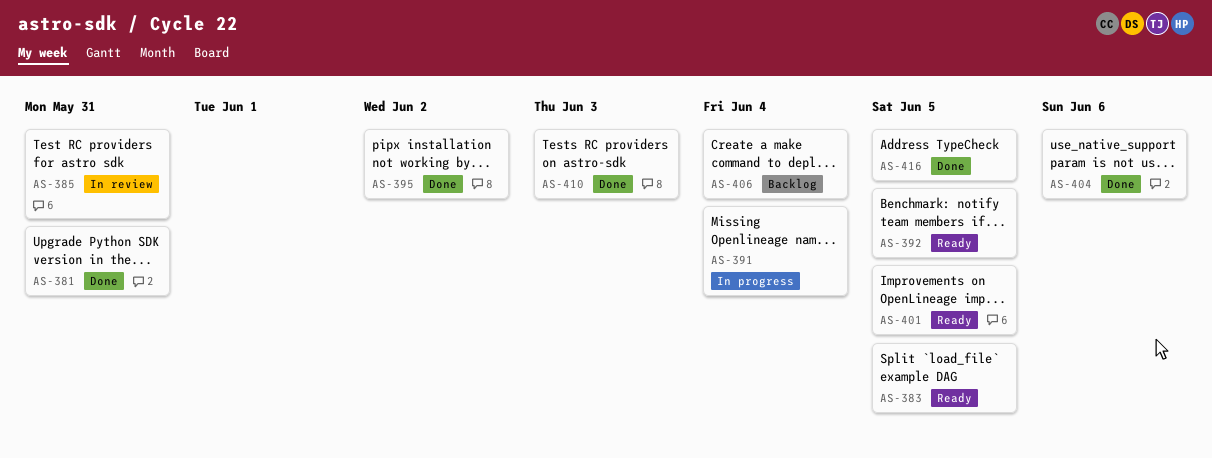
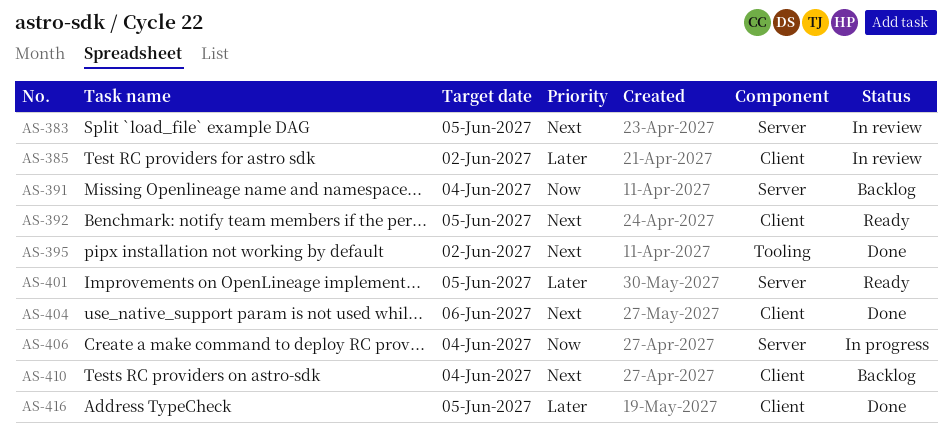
AS-381: present -> none
AS-383, status: Ready -> In review
AS-385, due: May 31 -> Jun 2
AS-391, status: In progress -> Backlog
AS-406, status: Backlog -> In progress
AS-410, status: Done -> Backlog
AS-410, due: Jun 3 -> Jun 4

